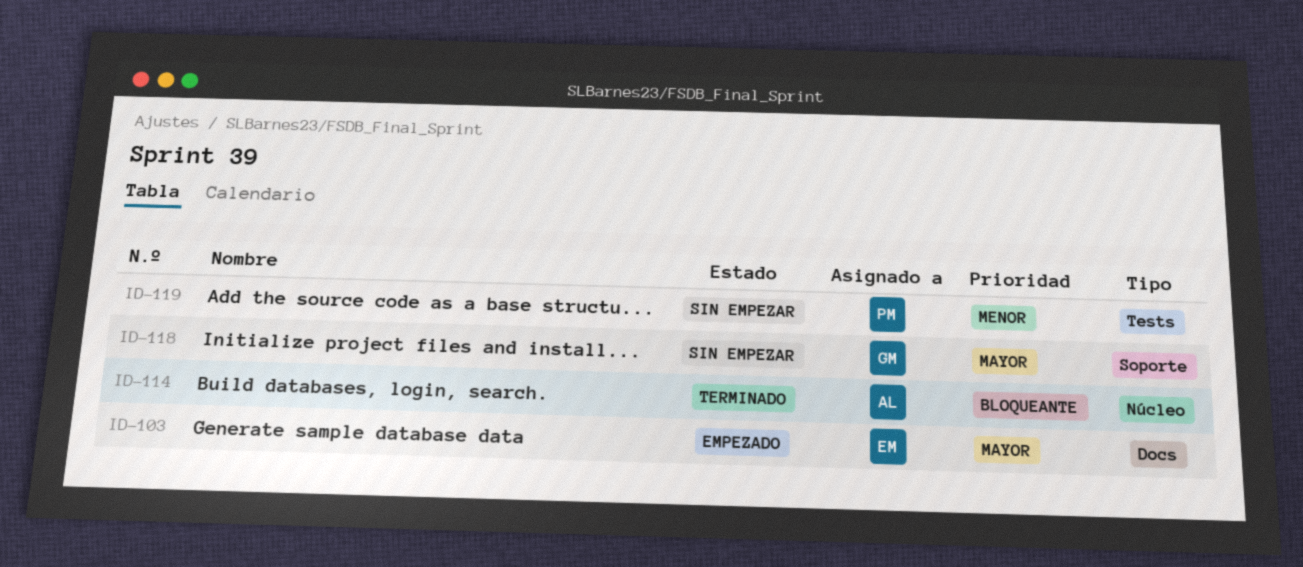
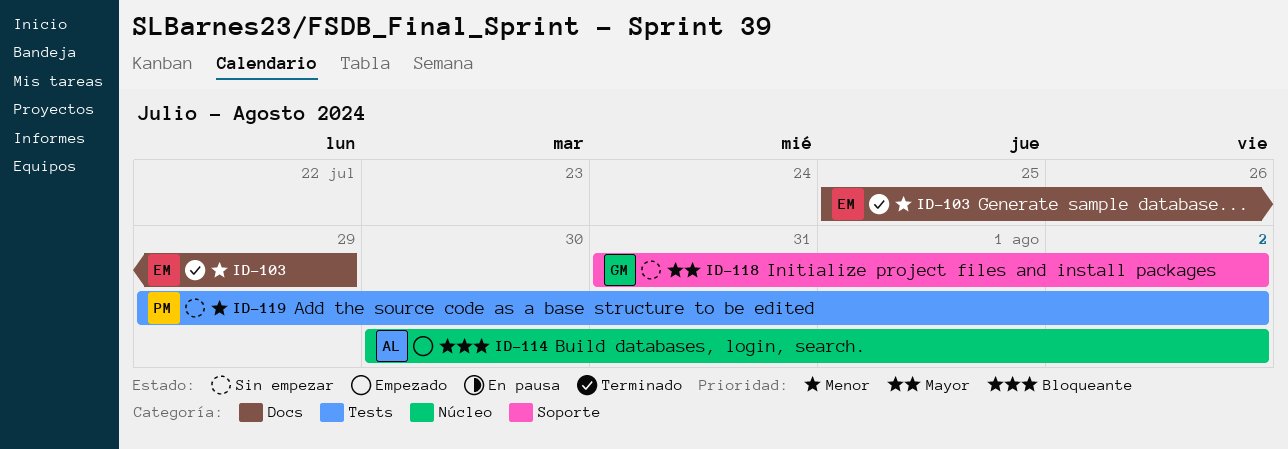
ID-103, status: Empezado -> Terminado
ID-103, priority: Mayor -> Menor
ID-114, status: Terminado -> Empezado

